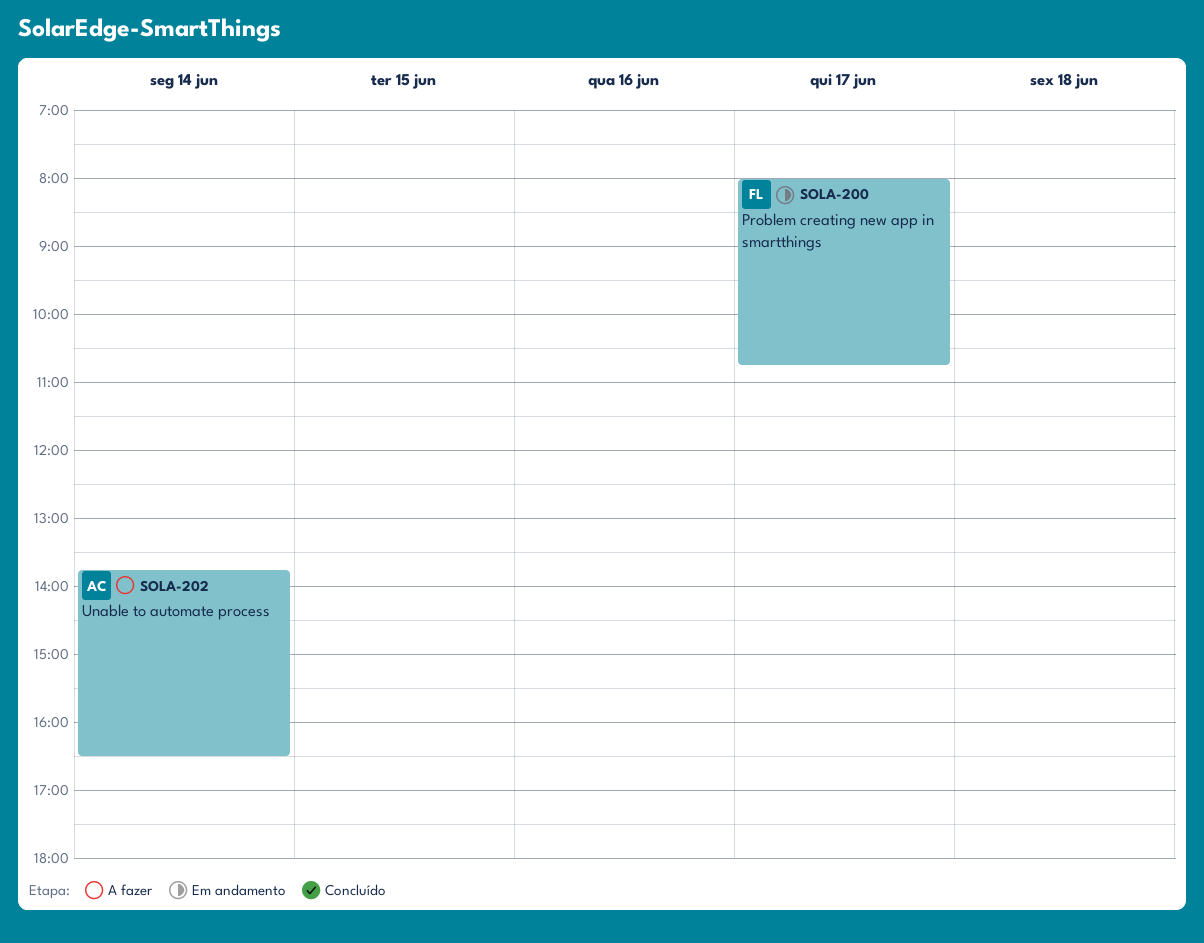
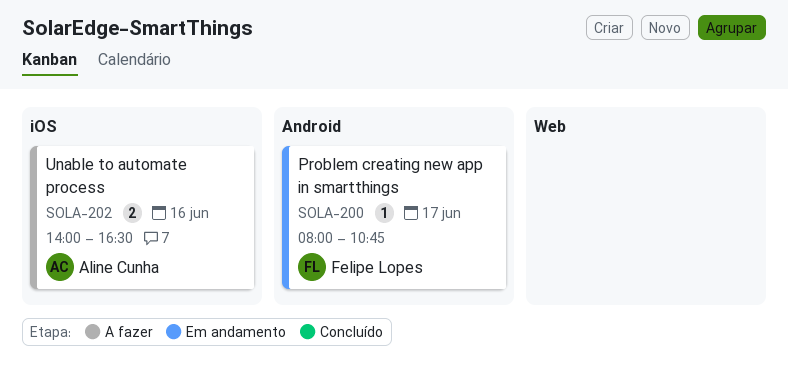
SOLA-202, day: Jun 14 -> Jun 16
SOLA-202, begins: 13:45 -> 14:00

